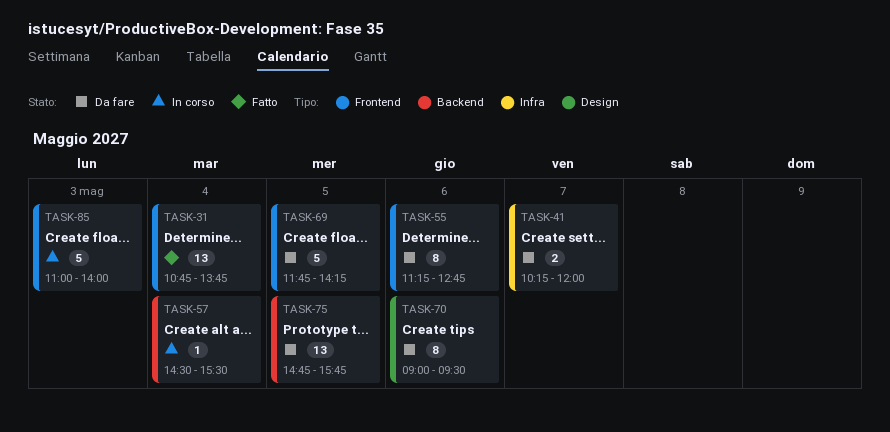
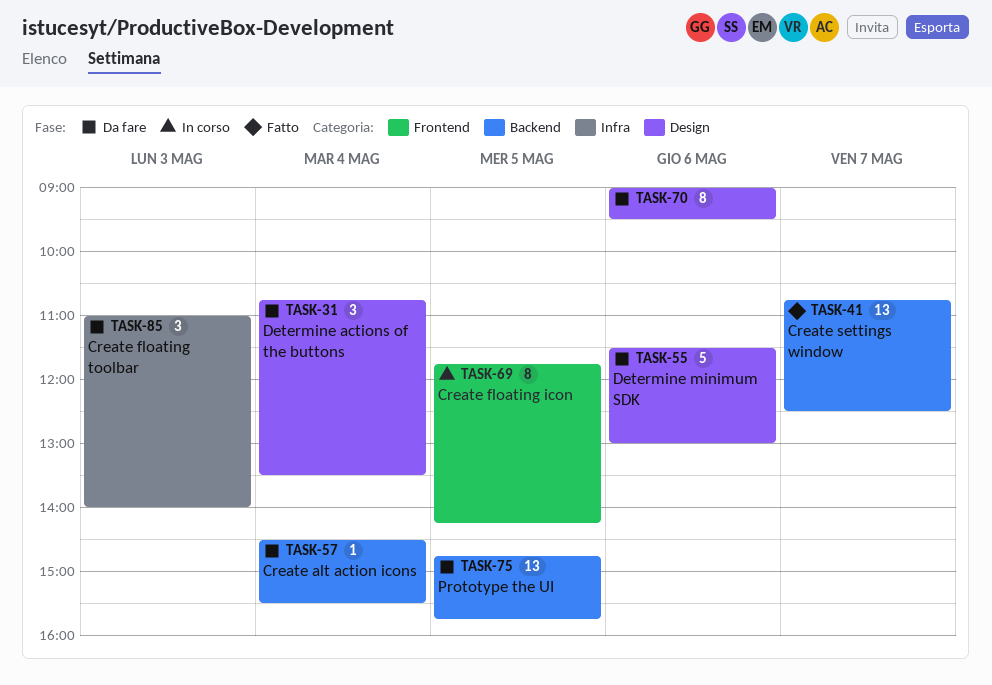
TASK-31, status: Fatto -> Da fare
TASK-31, label: Frontend -> Design
TASK-31, estimate: 13 -> 3
TASK-31, ends: 13:45 -> 13:30
TASK-41, status: Da fare -> Fatto
TASK-41, label: Infra -> Backend
TASK-41, estimate: 2 -> 13
TASK-41, begins: 10:15 -> 10:45
TASK-41, ends: 12:00 -> 12:30
TASK-55, label: Frontend -> Design
TASK-55, estimate: 8 -> 5
TASK-55, begins: 11:15 -> 11:30
TASK-55, ends: 12:45 -> 13:00
TASK-57, status: In corso -> Da fare
TASK-69, status: Da fare -> In corso
TASK-69, estimate: 5 -> 8
TASK-85, status: In corso -> Da fare
TASK-85, label: Frontend -> Infra
TASK-85, estimate: 5 -> 3

